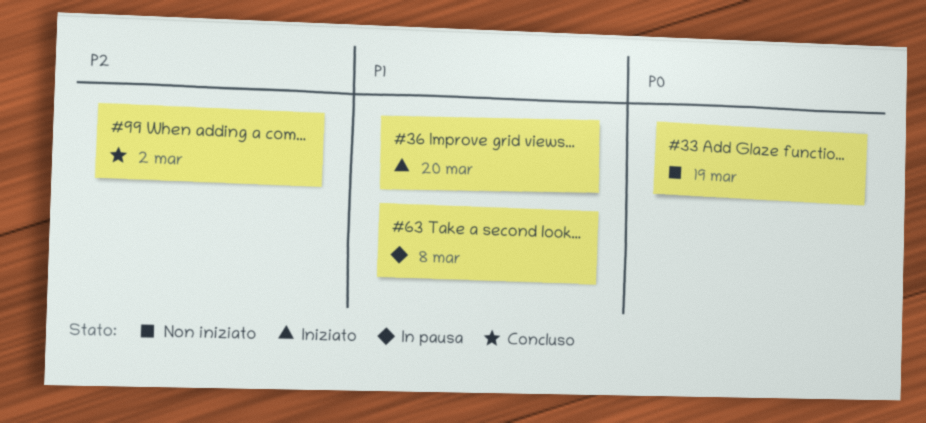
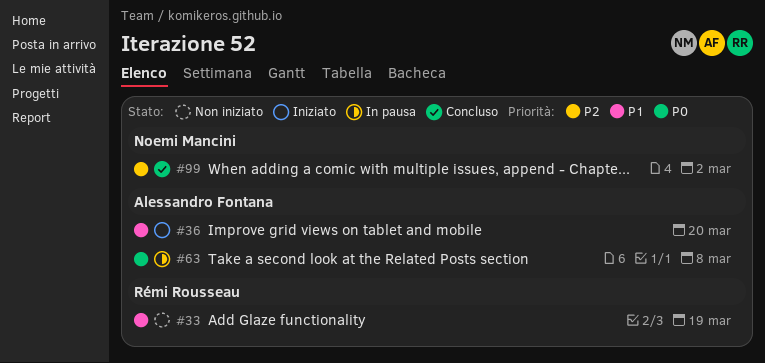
#33, priority: P0 -> P1
#63, priority: P1 -> P0

